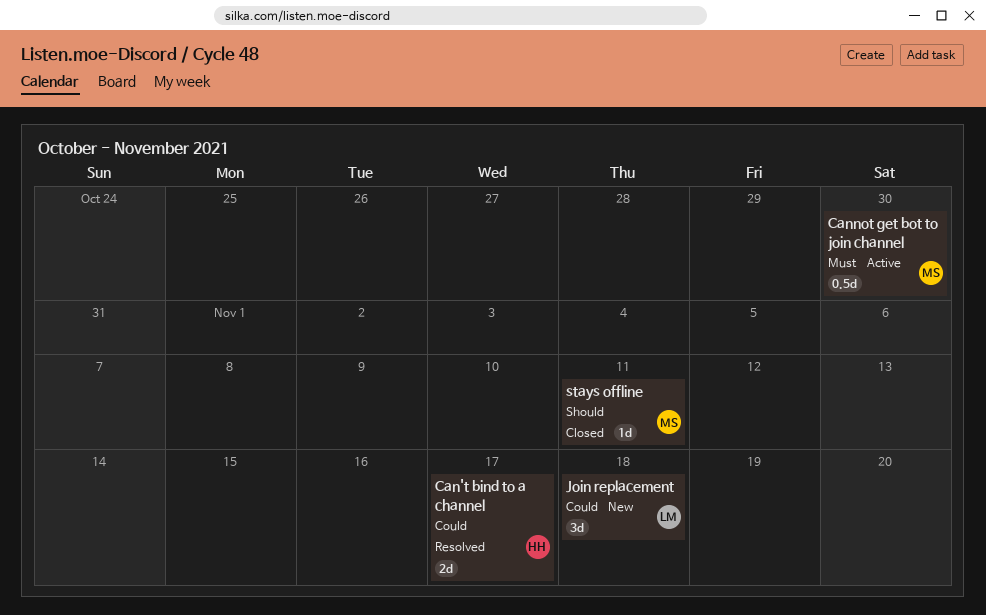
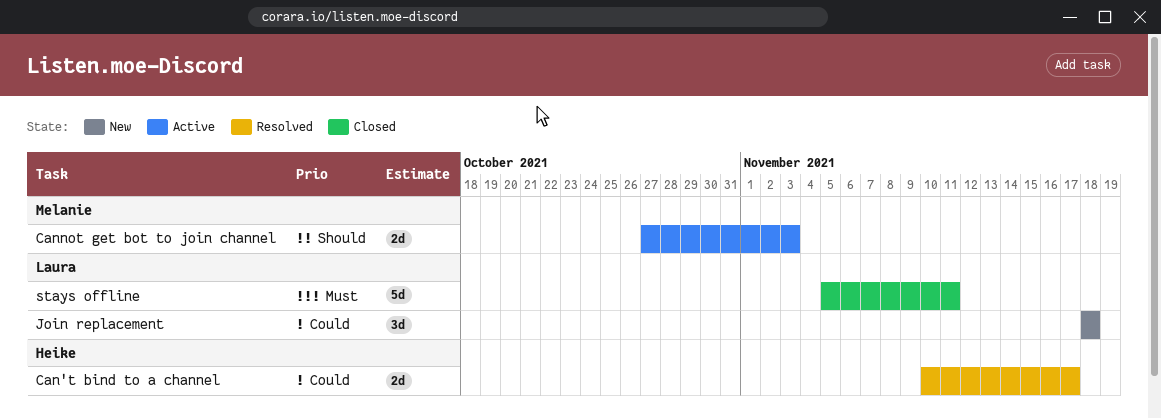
Cannot get bot to join channel, priority: Must -> Should
Cannot get bot to join channel, estimate: 0.5d -> 2d
Cannot get bot to join channel, due: Oct 30 -> Nov 3
stays offline, owner: Melanie -> Laura
stays offline, priority: Should -> Must
stays offline, estimate: 1d -> 5d

